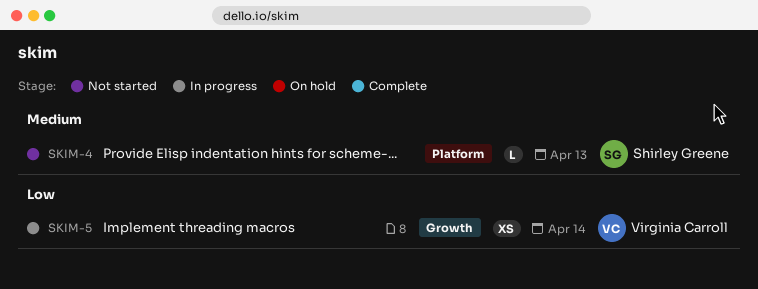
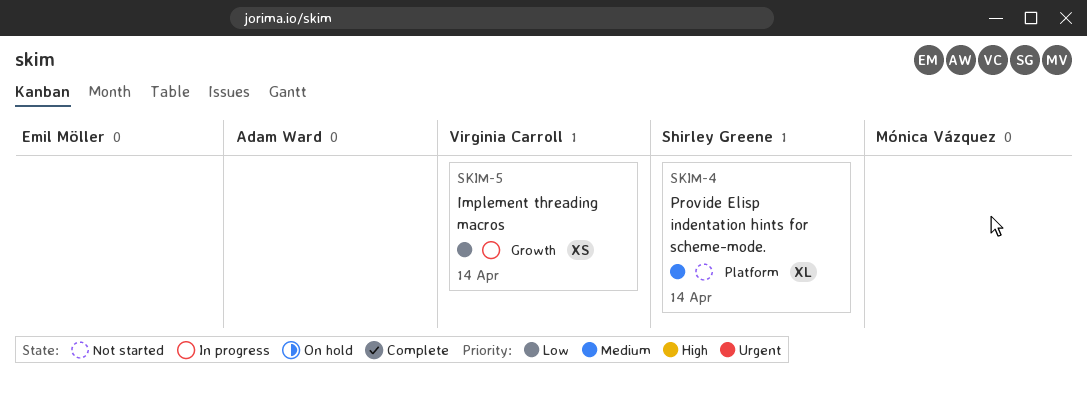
SKIM-4, estimate: L -> XL
SKIM-4, due: Apr 13 -> Apr 14

